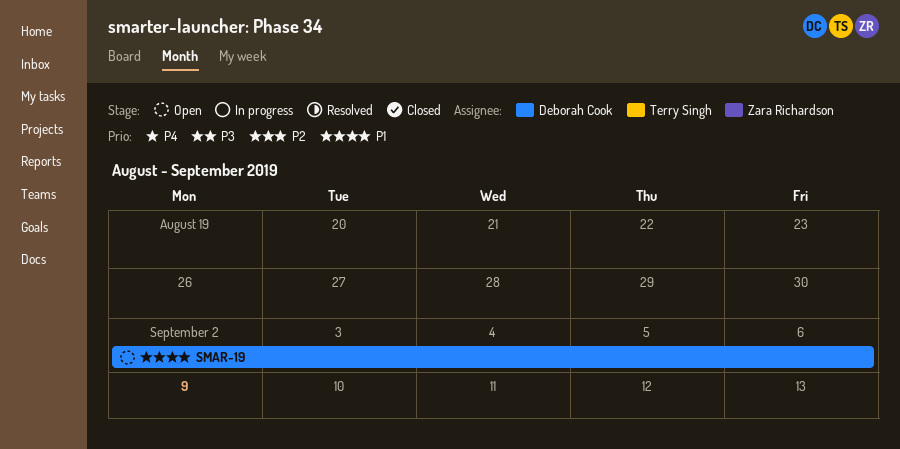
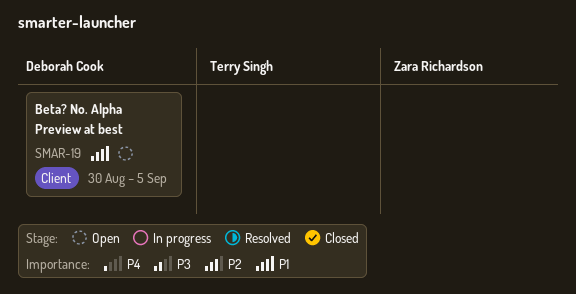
SMAR-19, start: Sep 2 -> Aug 30
SMAR-19, due: Sep 6 -> Sep 5

